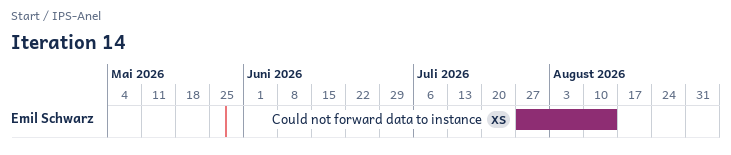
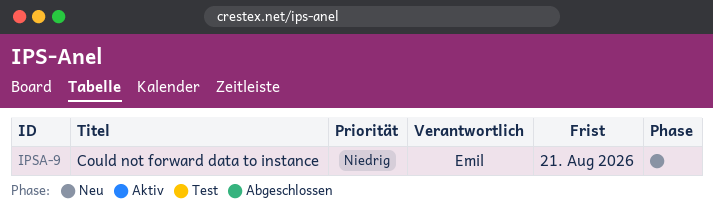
Could not forward data to instance, due: Aug 14 -> Aug 21

